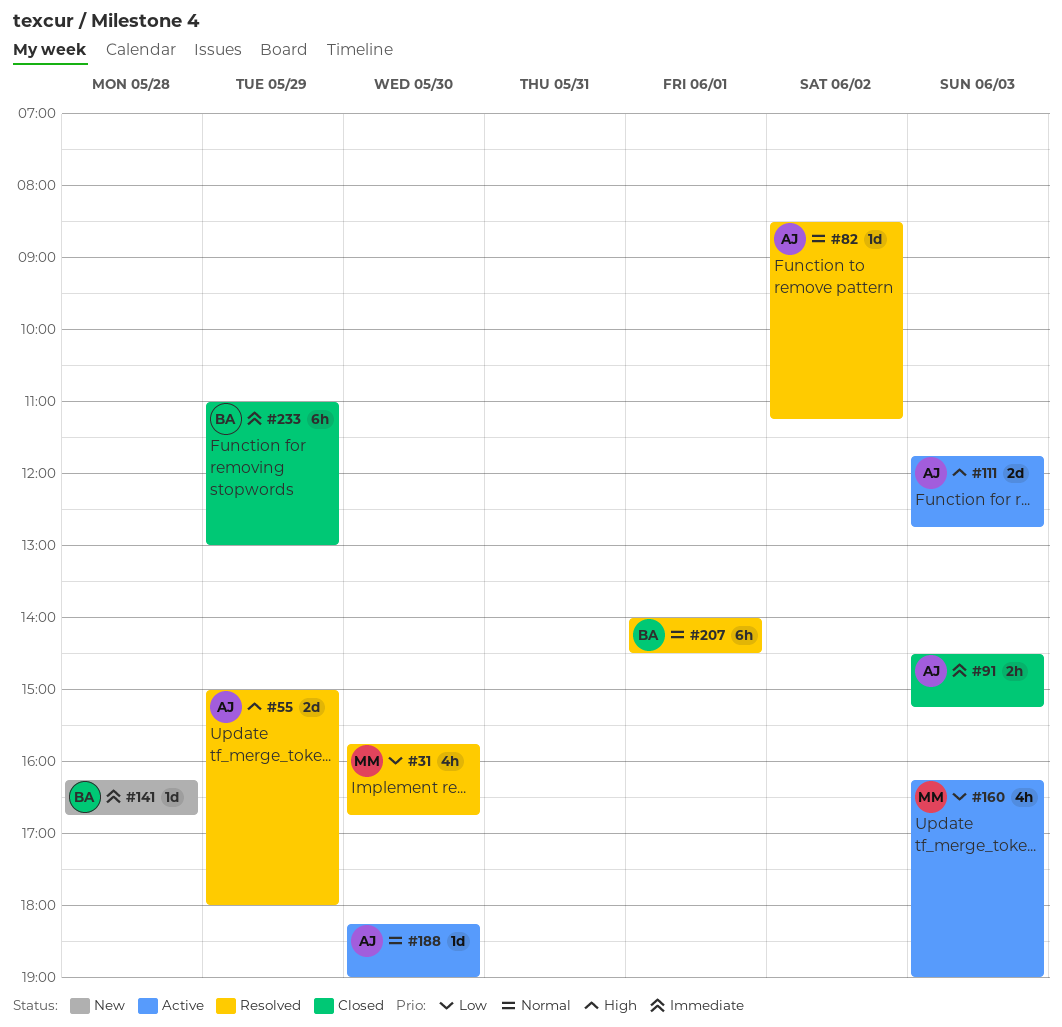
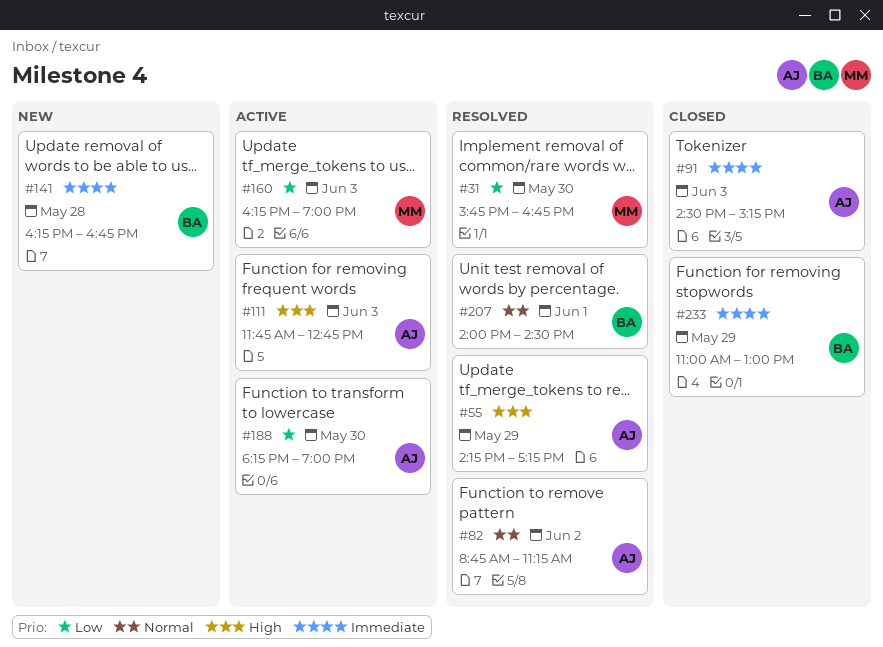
#55, begins: 15:00 -> 14:15
#55, ends: 18:00 -> 17:15
#82, begins: 08:30 -> 08:45
#188, priority: Normal -> Low

